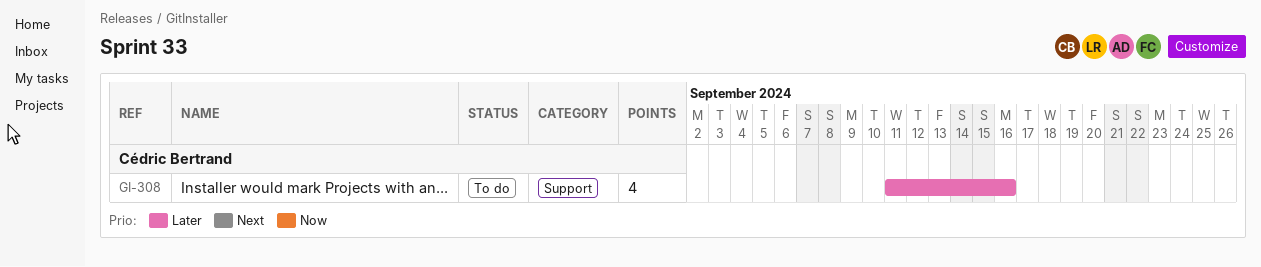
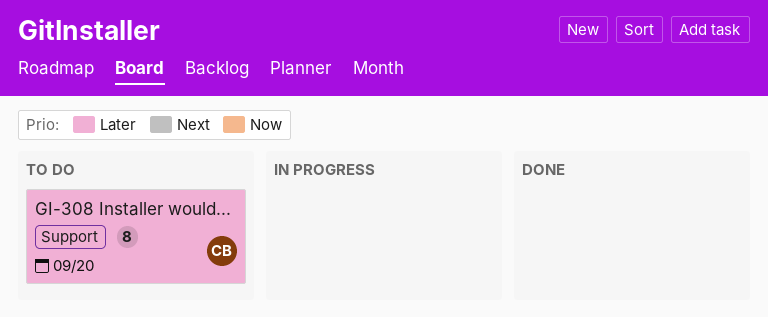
GI-308, estimate: 4 -> 8
GI-308, due: Sep 16 -> Sep 20

